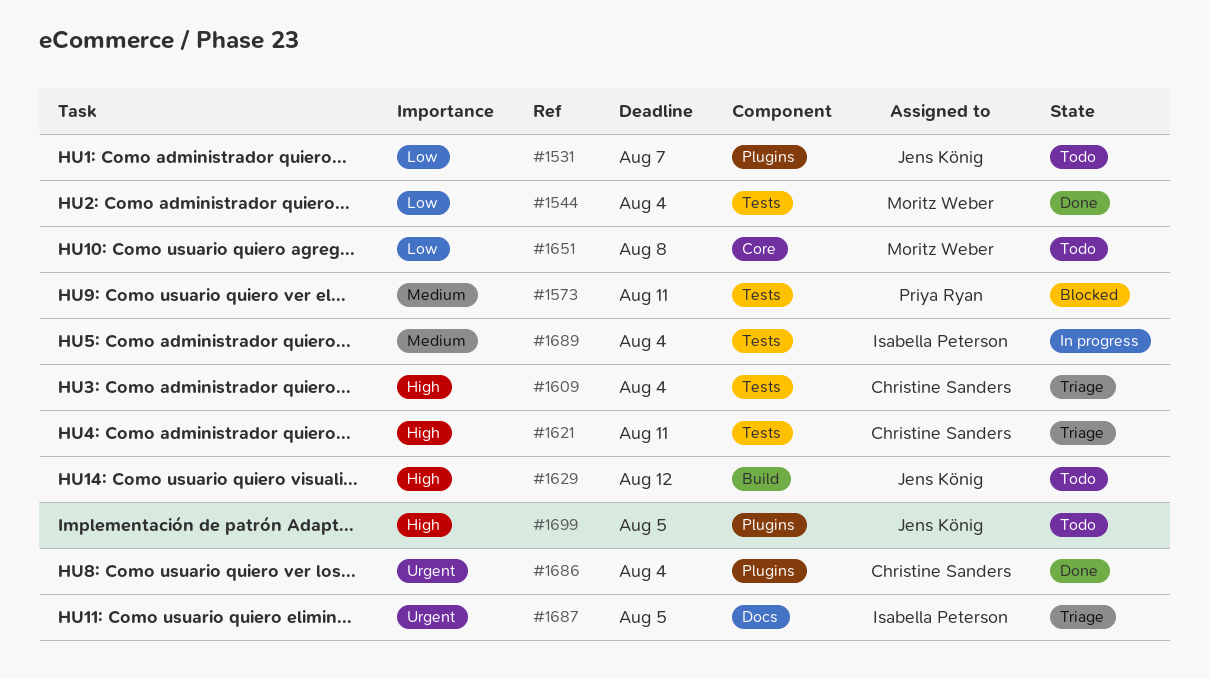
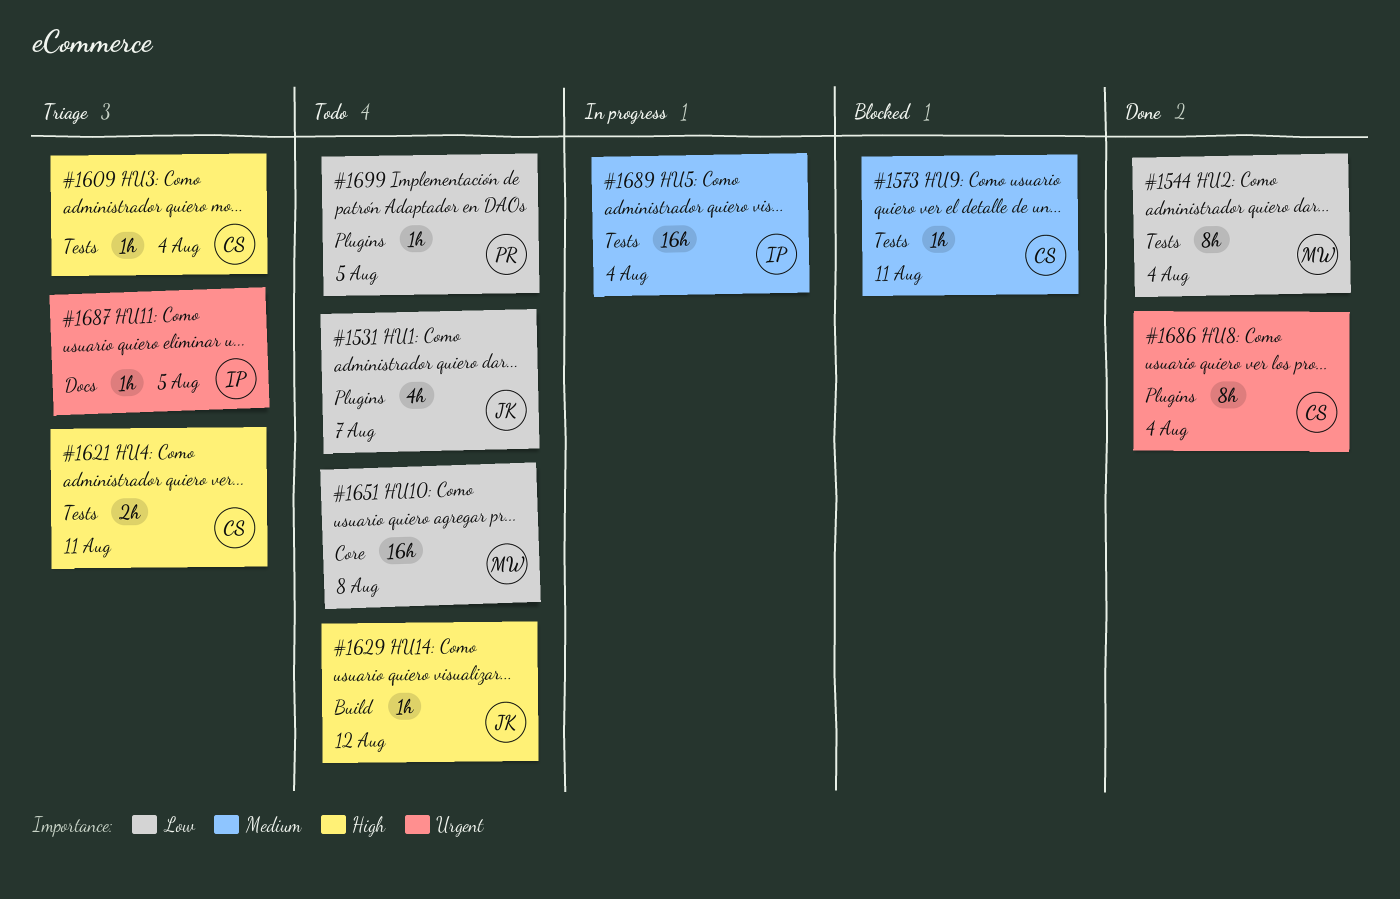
#1573, owner: Priya Ryan -> Christine Sanders
#1699, owner: Jens König -> Priya Ryan
#1699, priority: High -> Low

